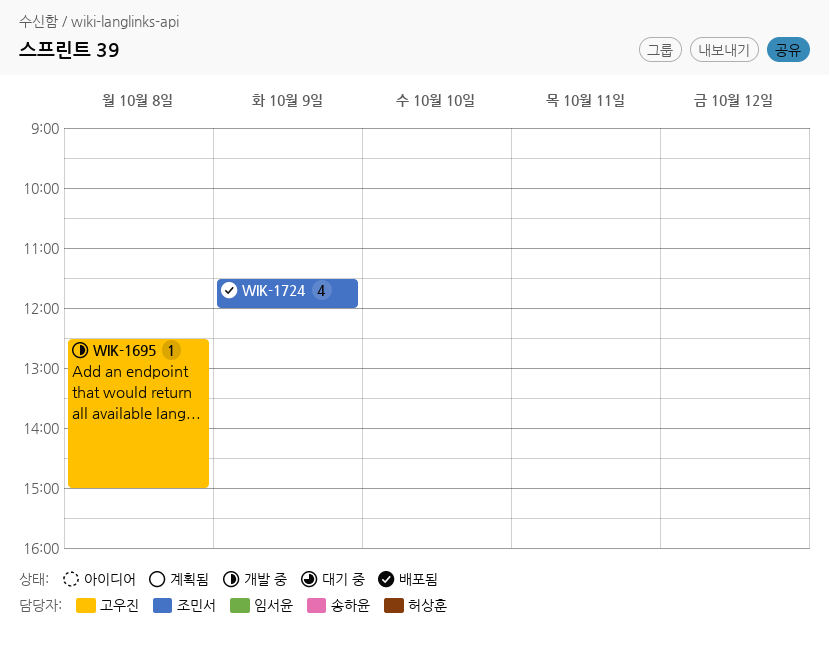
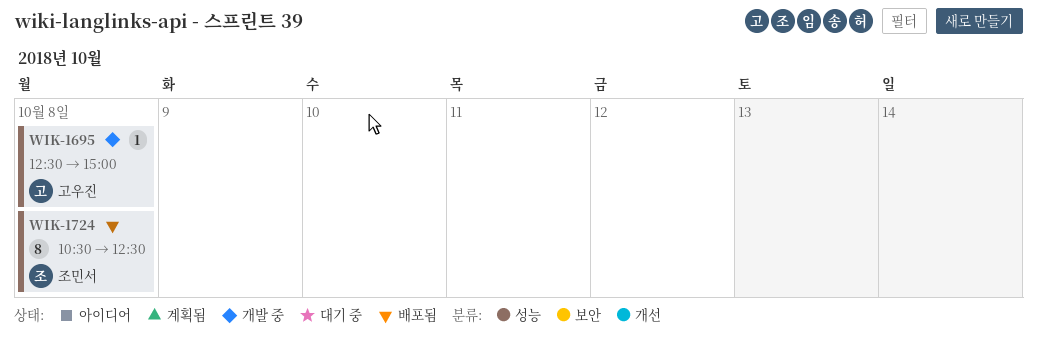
WIK-1724, estimate: 4 -> 8
WIK-1724, day: Oct 9 -> Oct 8
WIK-1724, begins: 11:30 -> 10:30
WIK-1724, ends: 12:00 -> 12:30

